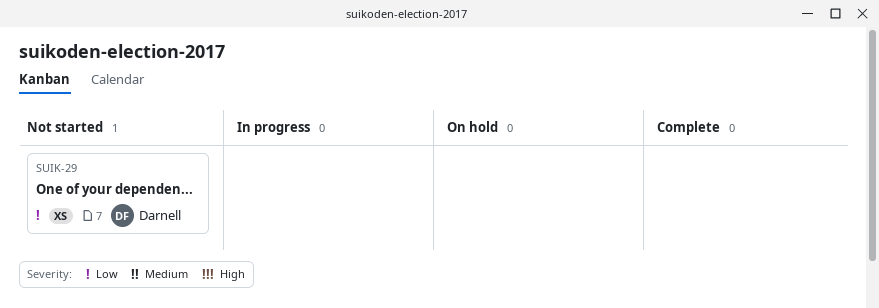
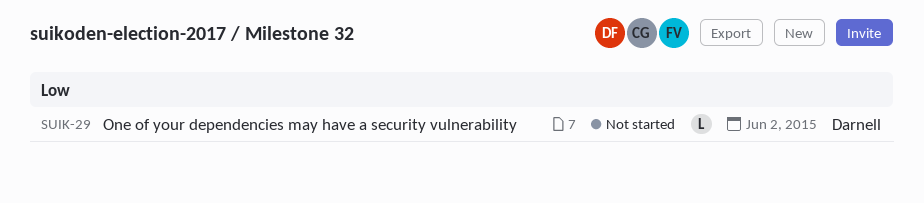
SUIK-29, estimate: XS -> L

